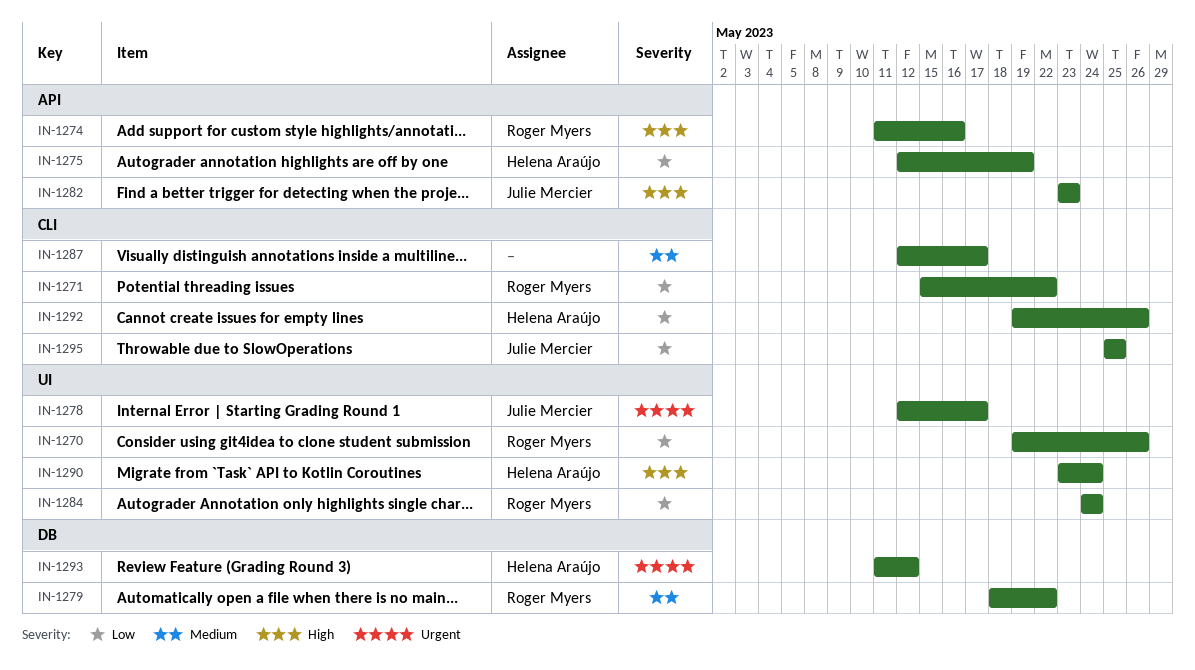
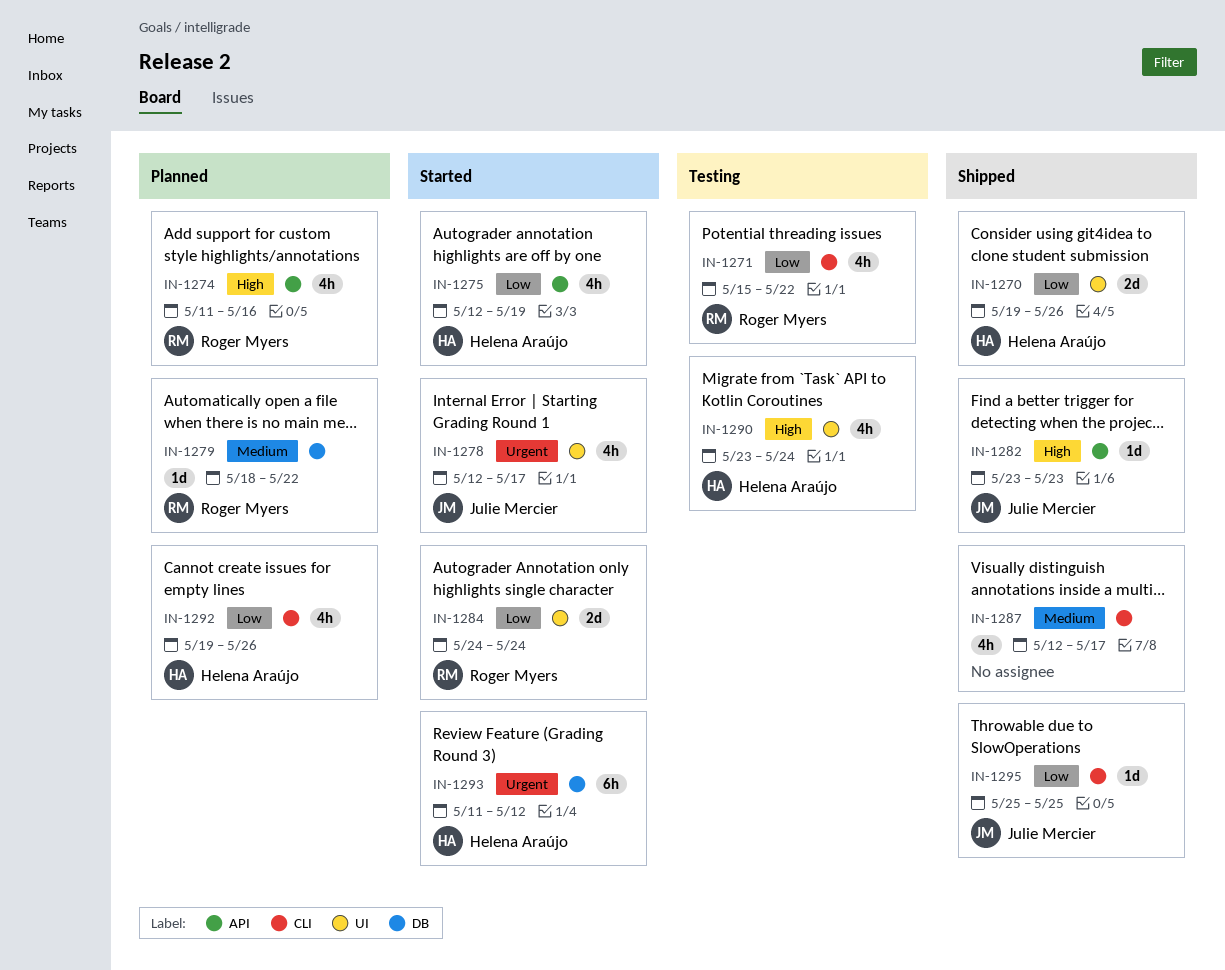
IN-1270, owner: Roger Myers -> Helena Araújo

